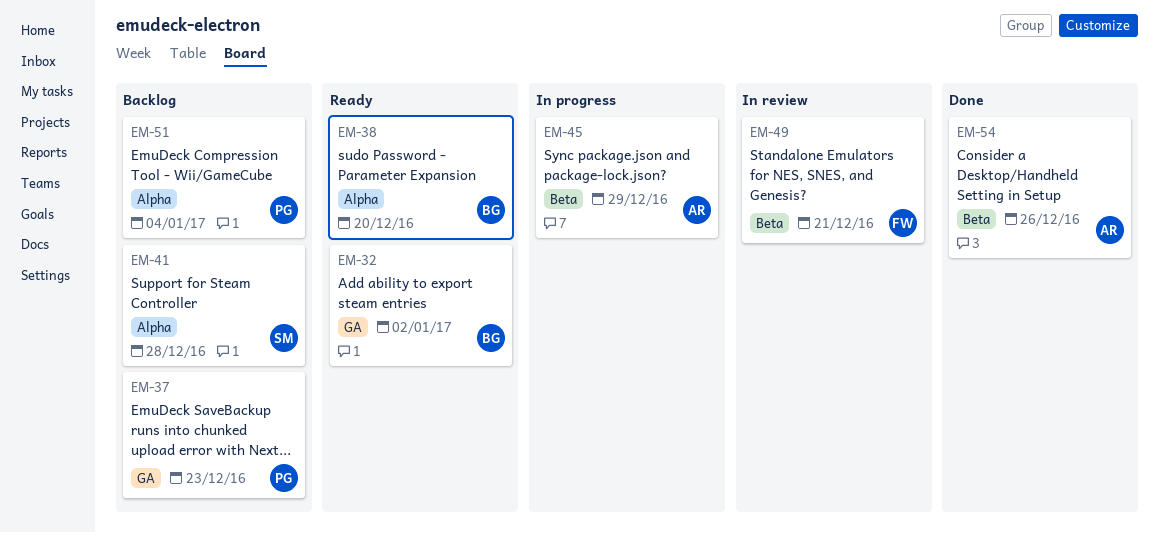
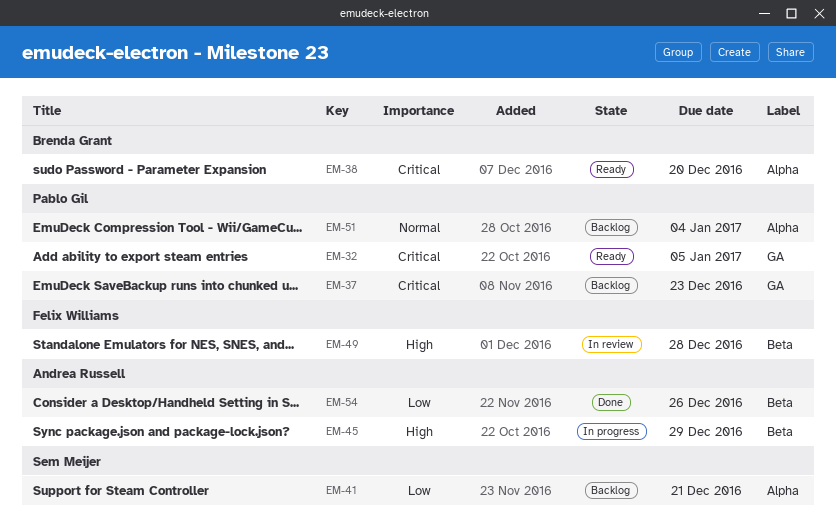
EM-32, owner: Brenda Grant -> Pablo Gil
EM-32, due: Jan 2 -> Jan 5
EM-41, due: Dec 28 -> Dec 21
EM-49, due: Dec 21 -> Dec 28

